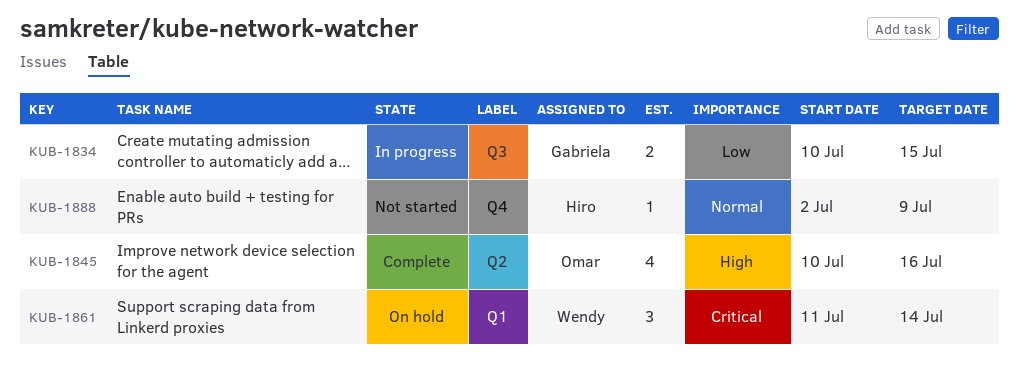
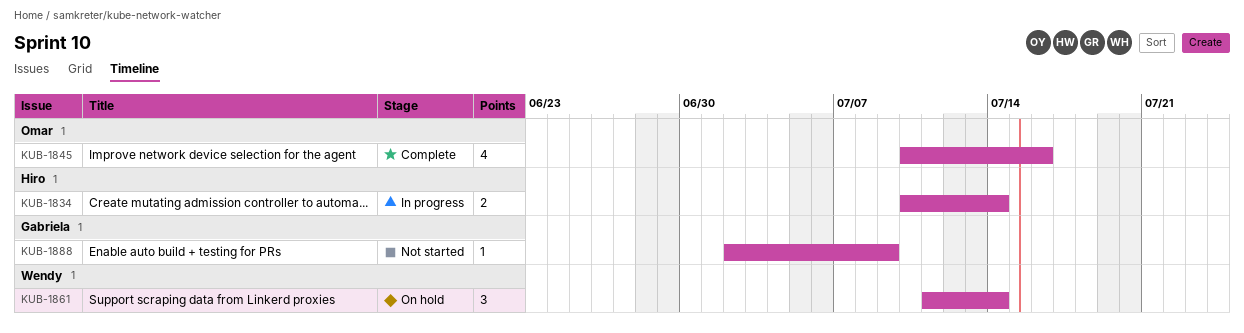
KUB-1834, owner: Gabriela -> Hiro
KUB-1834, due: Jul 15 -> Jul 14
KUB-1888, owner: Hiro -> Gabriela

